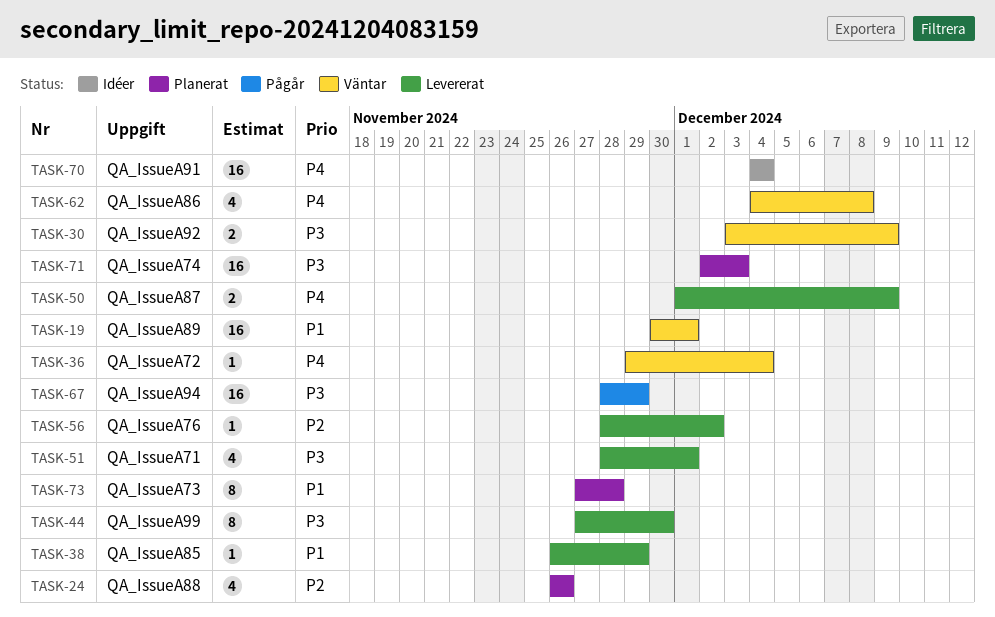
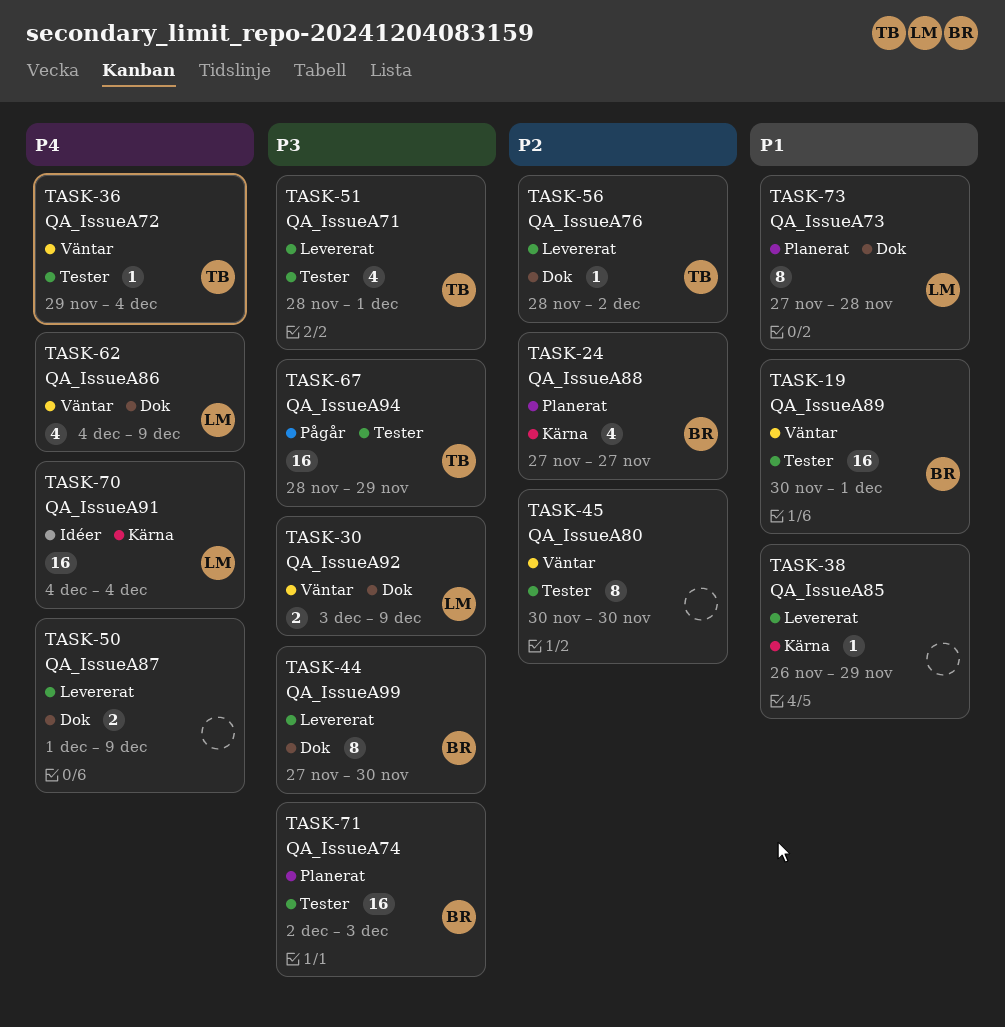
TASK-24, start: Nov 26 -> Nov 27
TASK-24, due: Nov 26 -> Nov 27
TASK-45: none -> present
TASK-62, due: Dec 8 -> Dec 9

